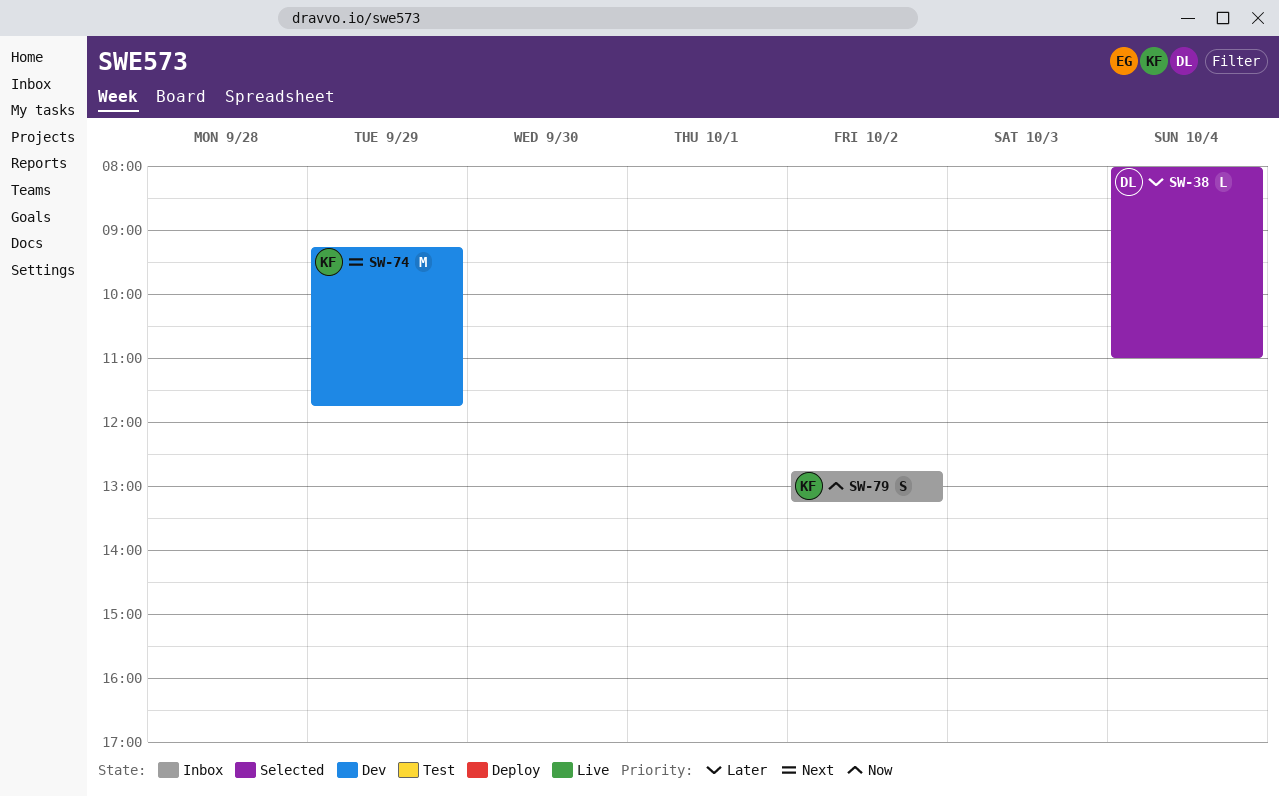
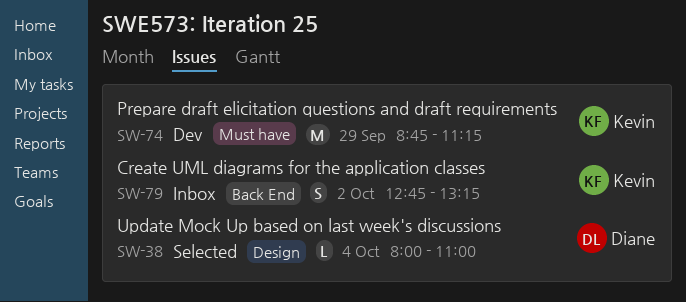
SW-74, begins: 09:15 -> 08:45
SW-74, ends: 11:45 -> 11:15

